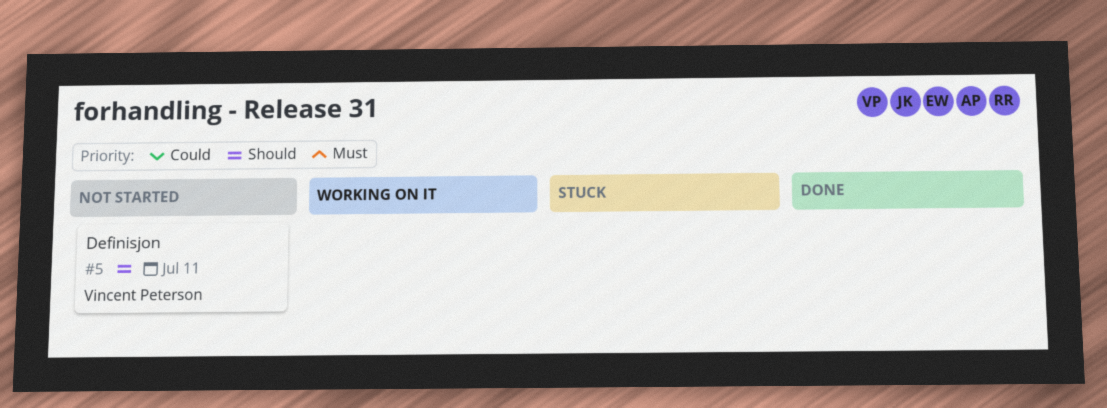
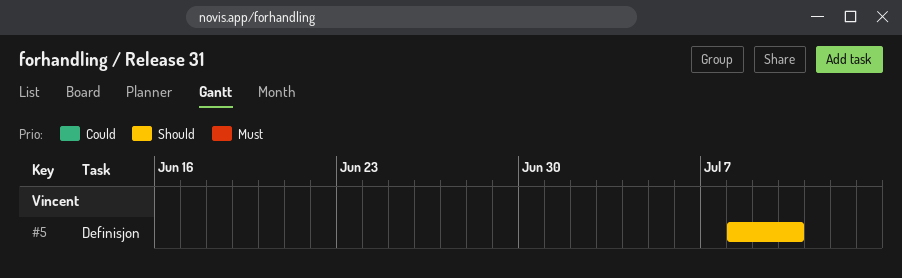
#5, due: Jul 11 -> Jul 10

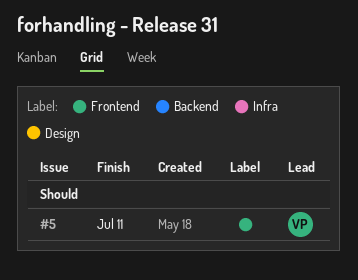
#5, due: Jul 10 -> Jul 11

